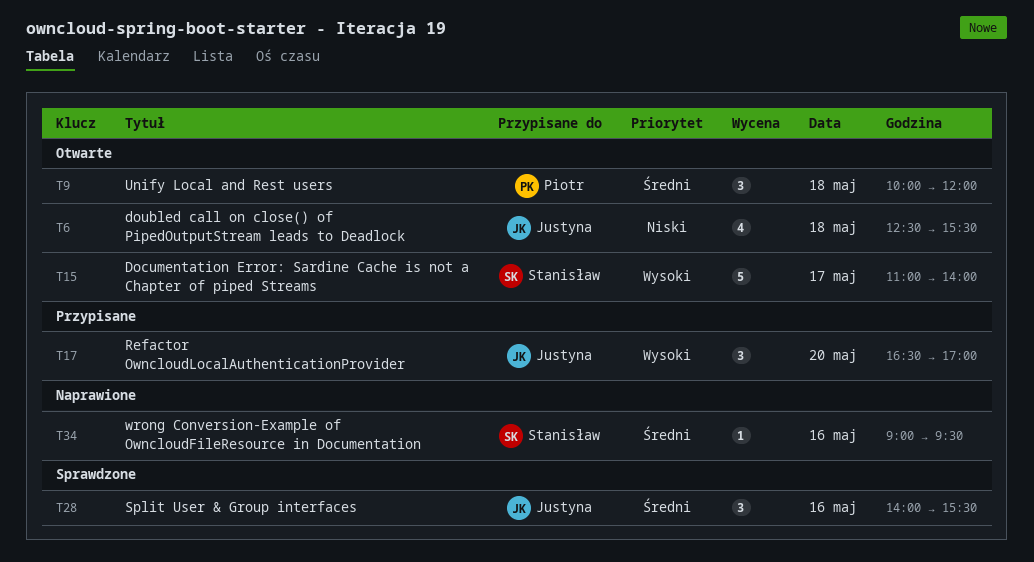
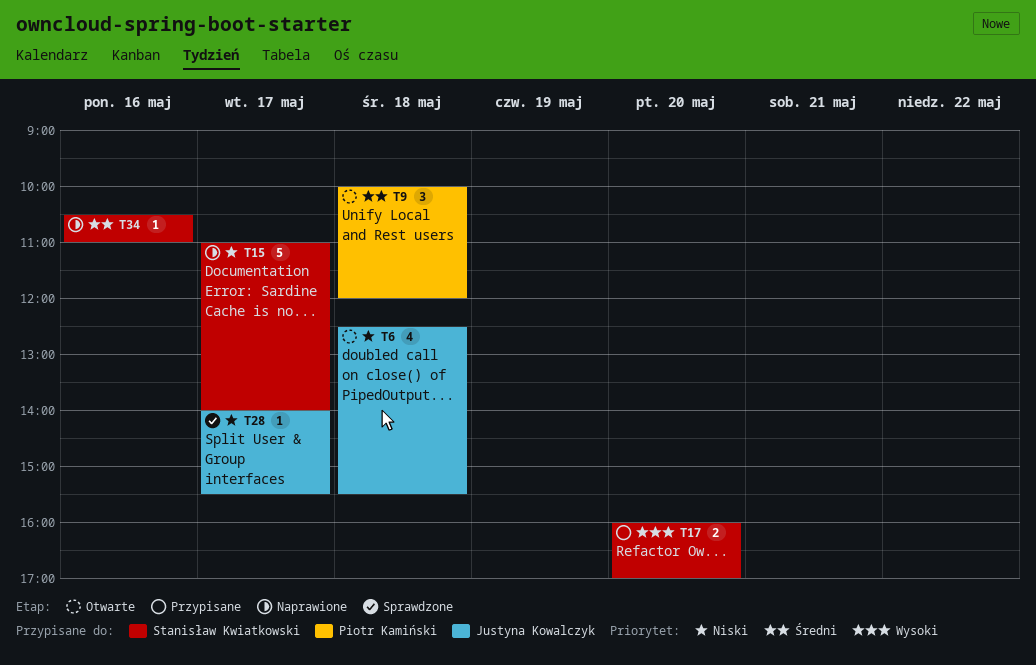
T15, status: Otwarte -> Naprawione
T15, priority: Wysoki -> Niski
T17, owner: Justyna Kowalczyk -> Stanisław Kwiatkowski
T17, estimate: 3 -> 2
T17, begins: 16:30 -> 16:00
T28, priority: Średni -> Niski
T28, estimate: 3 -> 1
T28, day: May 16 -> May 17
T34, begins: 09:00 -> 10:30
T34, ends: 09:30 -> 11:00

